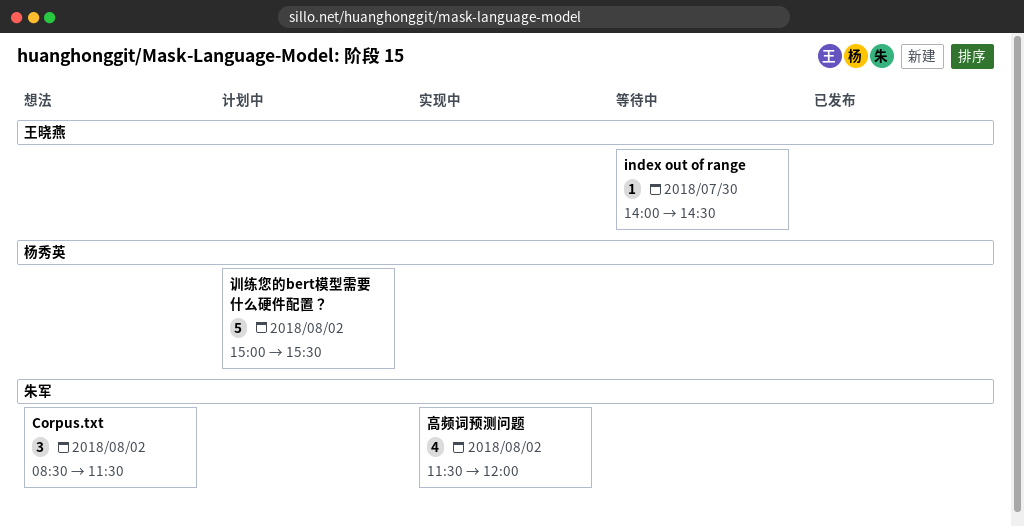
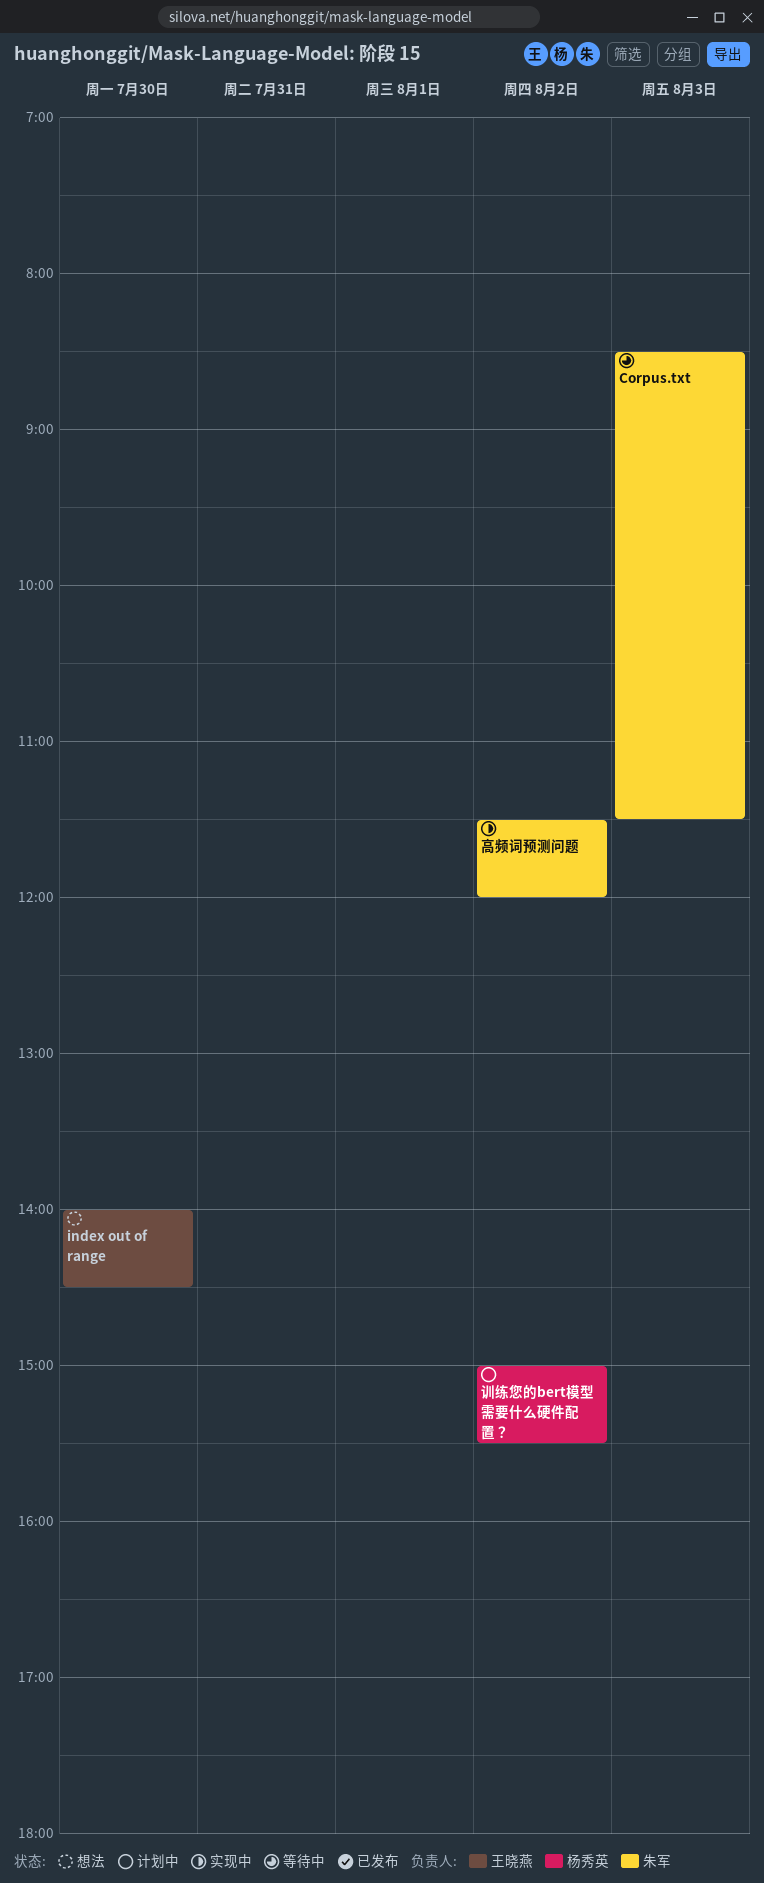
Corpus.txt, status: 想法 -> 等待中
Corpus.txt, day: Aug 2 -> Aug 3
index out of range, status: 等待中 -> 想法

